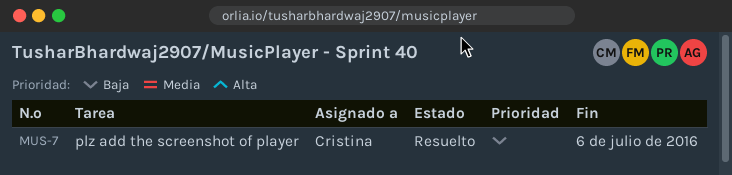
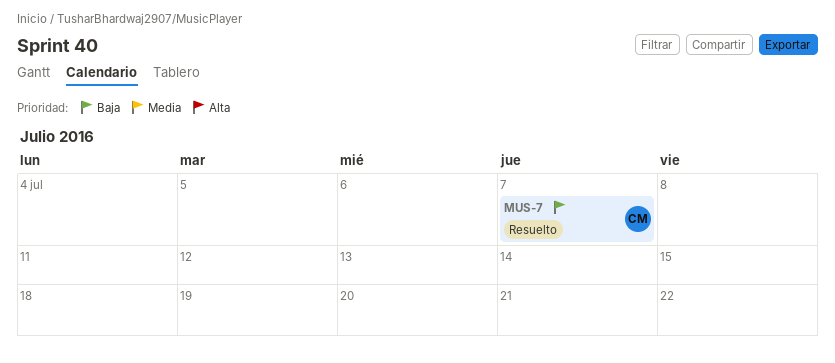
MUS-7, due: Jul 6 -> Jul 7

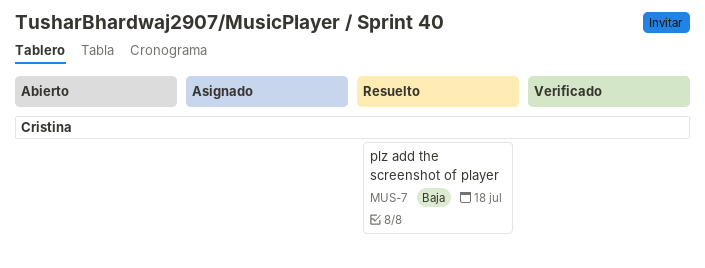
MUS-7, due: Jul 7 -> Jul 18

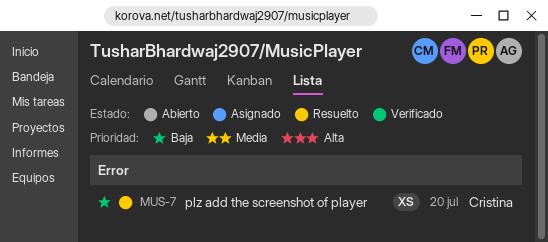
MUS-7, due: Jul 18 -> Jul 20

